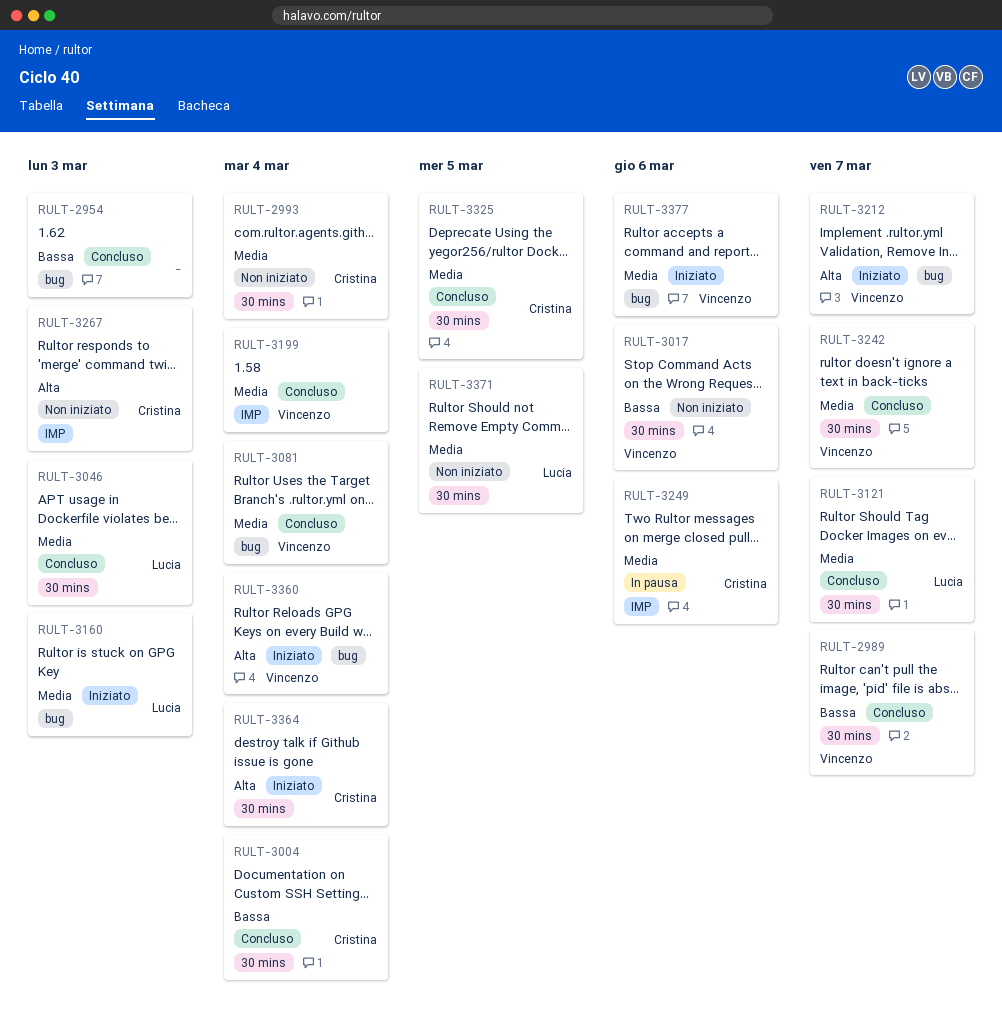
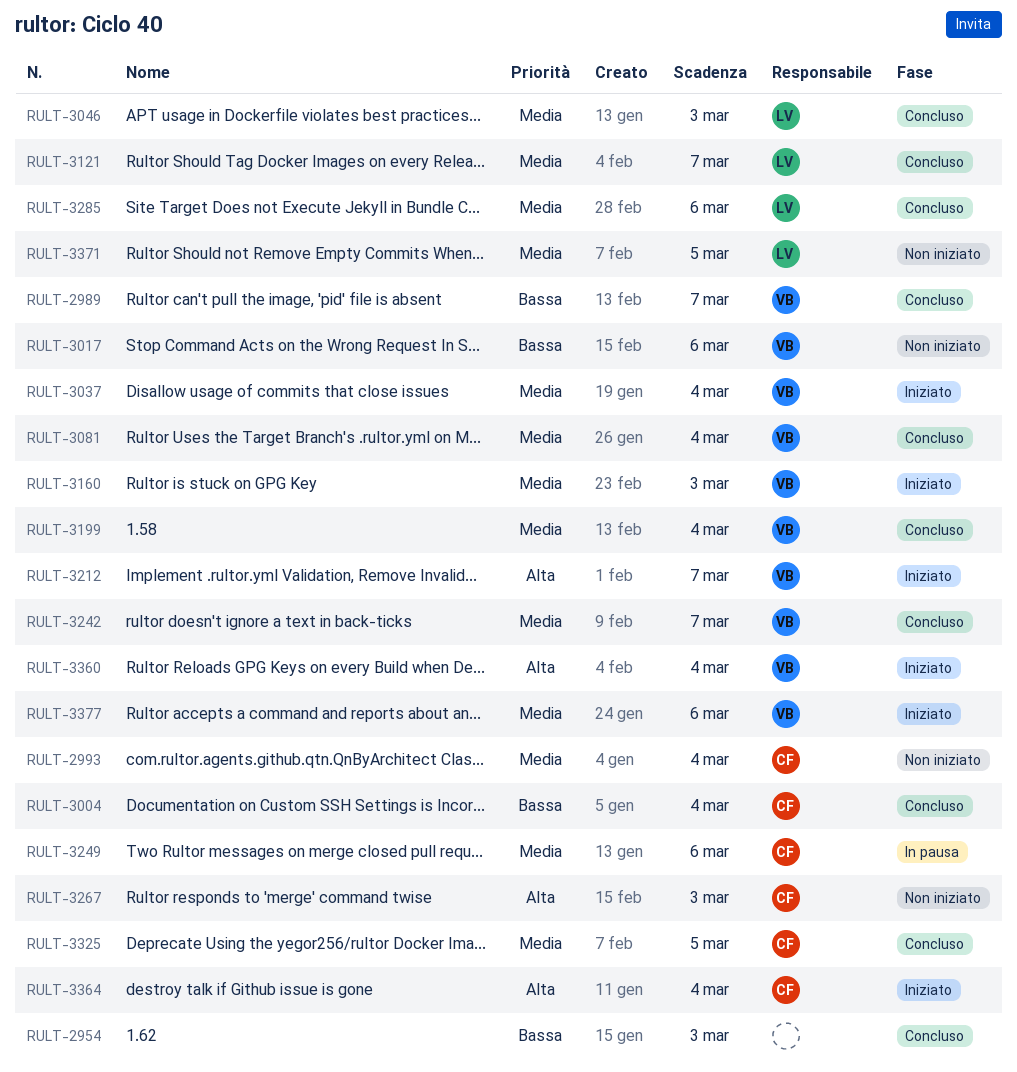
RULT-3037: none -> present
RULT-3160, owner: Lucia -> Vincenzo
RULT-3285: none -> present

